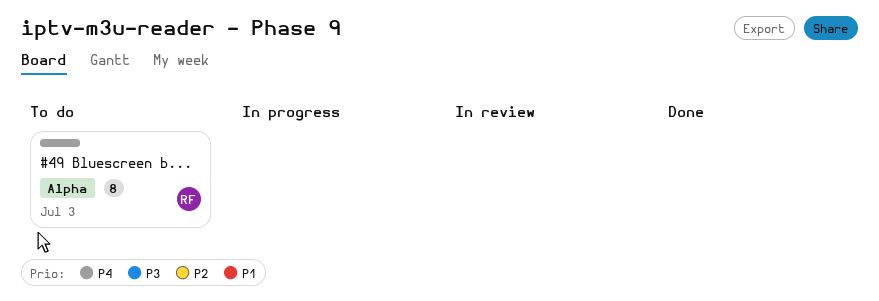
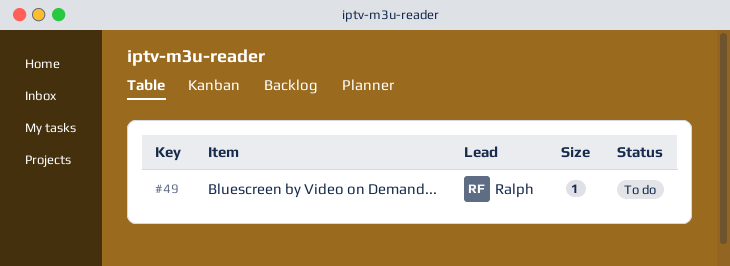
#49, estimate: 8 -> 1

